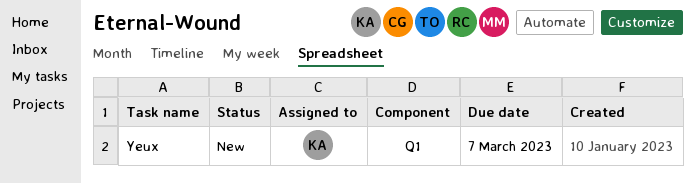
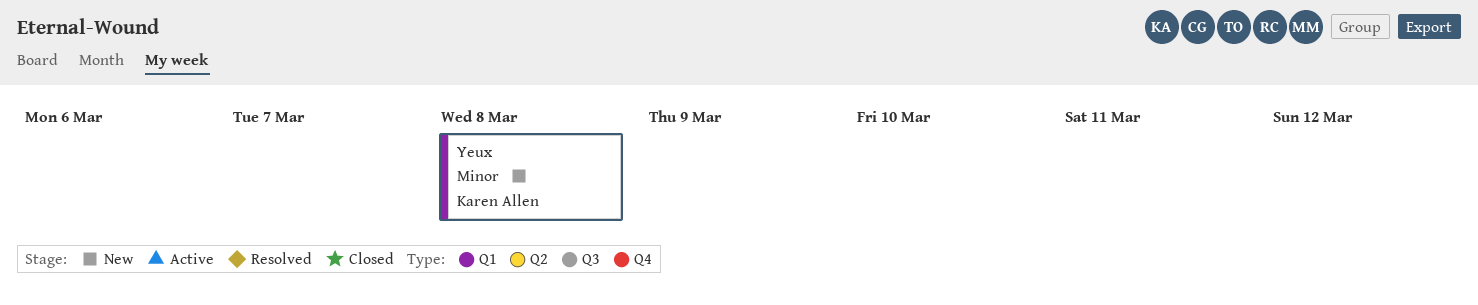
Yeux, due: Mar 7 -> Mar 8

